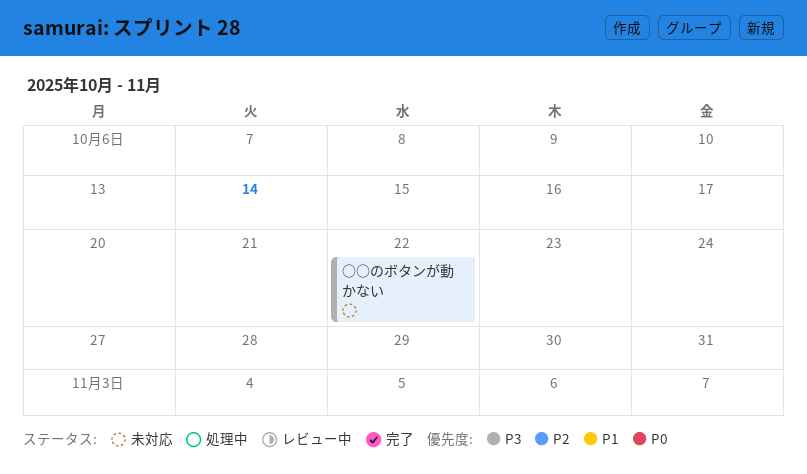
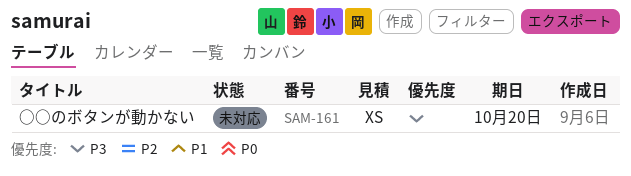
○○のボタンが動かない, due: Oct 22 -> Oct 20

